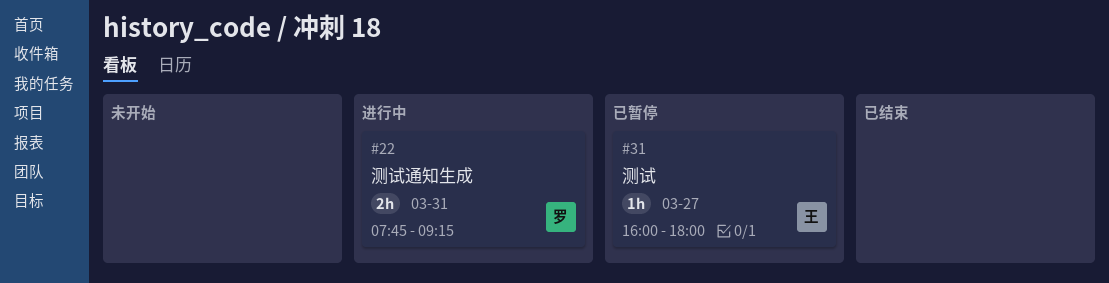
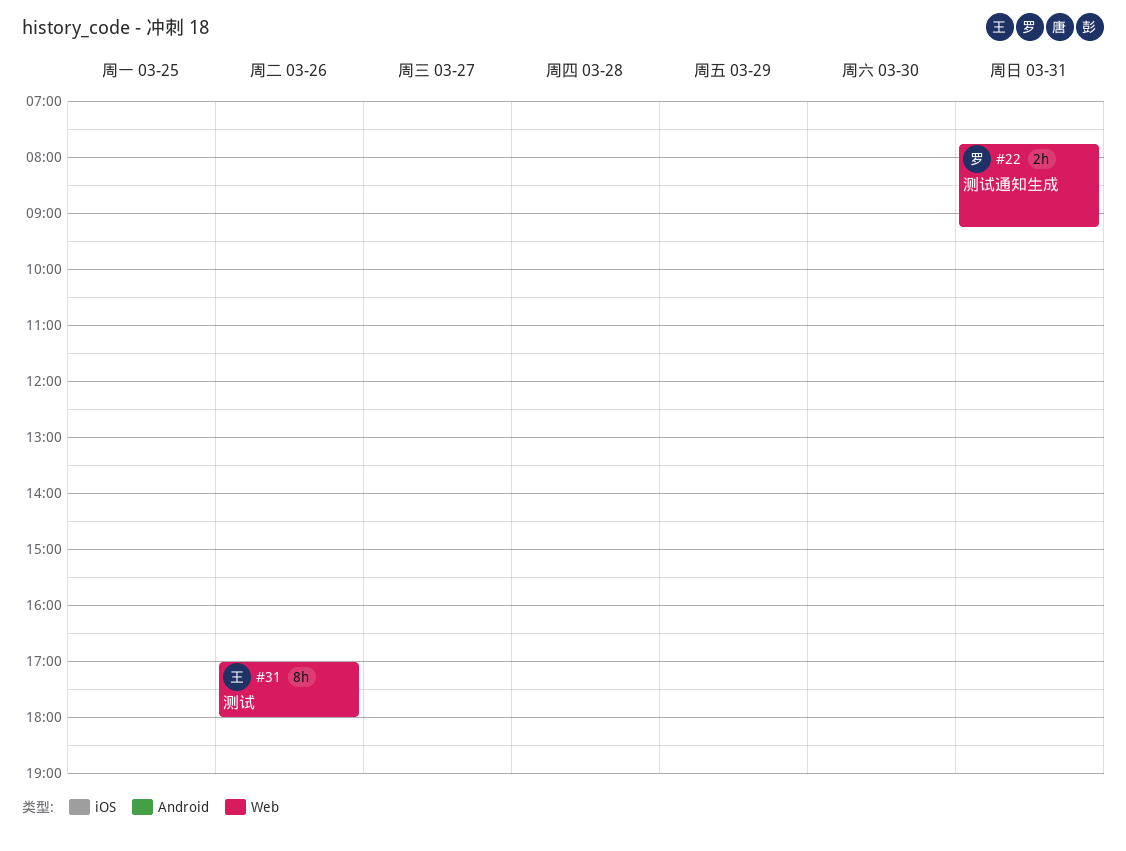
#31, estimate: 1h -> 8h
#31, day: Mar 27 -> Mar 26
#31, begins: 16:00 -> 17:00

